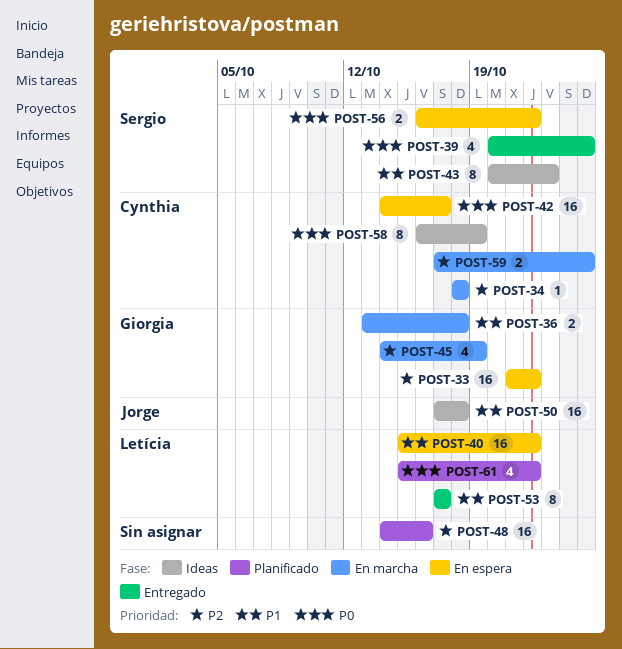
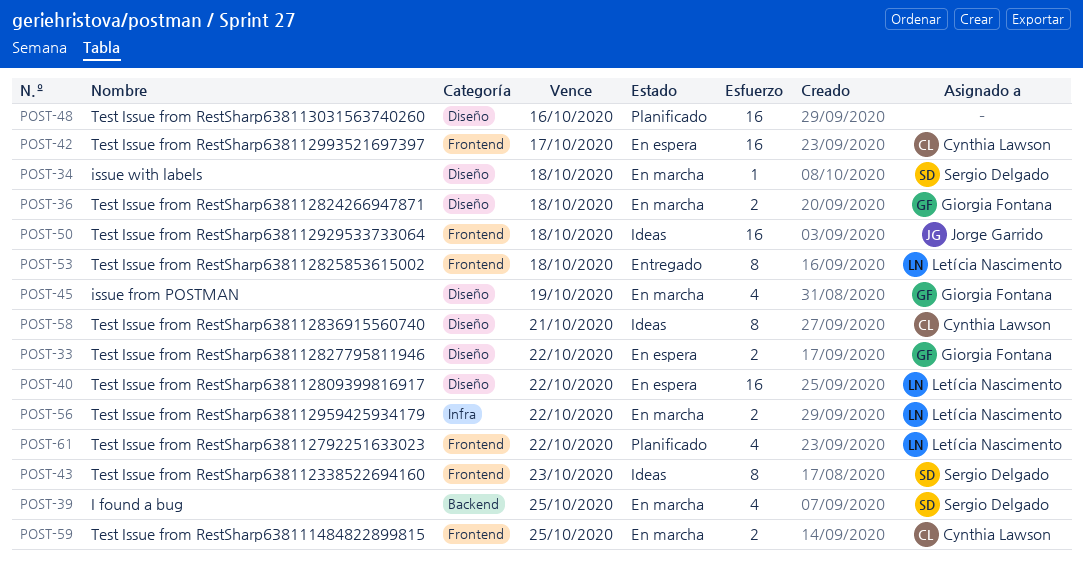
POST-33, estimate: 16 -> 2
POST-34, owner: Cynthia Lawson -> Sergio Delgado
POST-39, status: Entregado -> En marcha
POST-53, due: Oct 17 -> Oct 18
POST-56, status: En espera -> En marcha
POST-56, owner: Sergio Delgado -> Letícia Nascimento
POST-58, due: Oct 19 -> Oct 21

